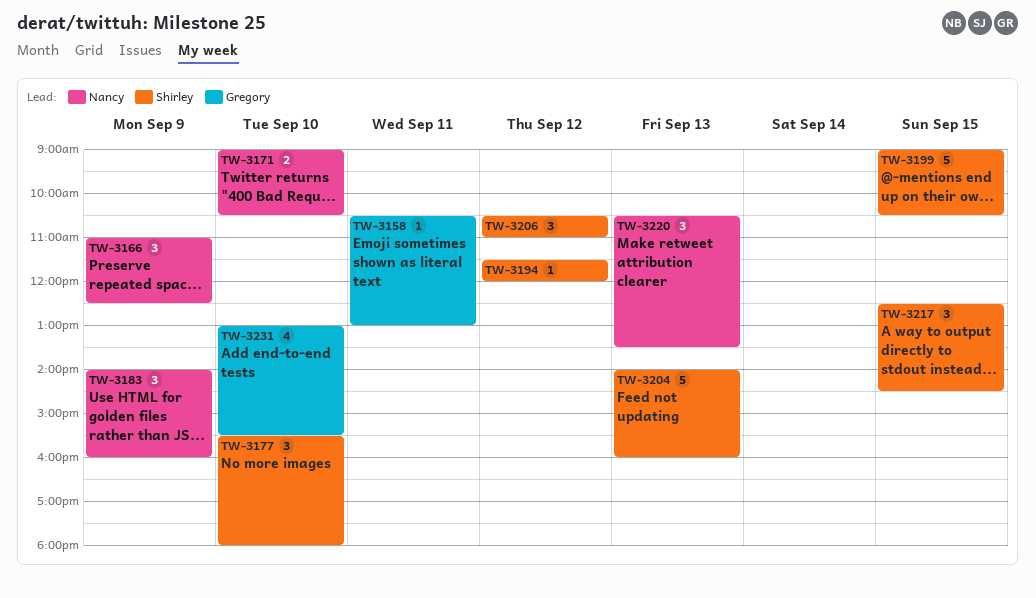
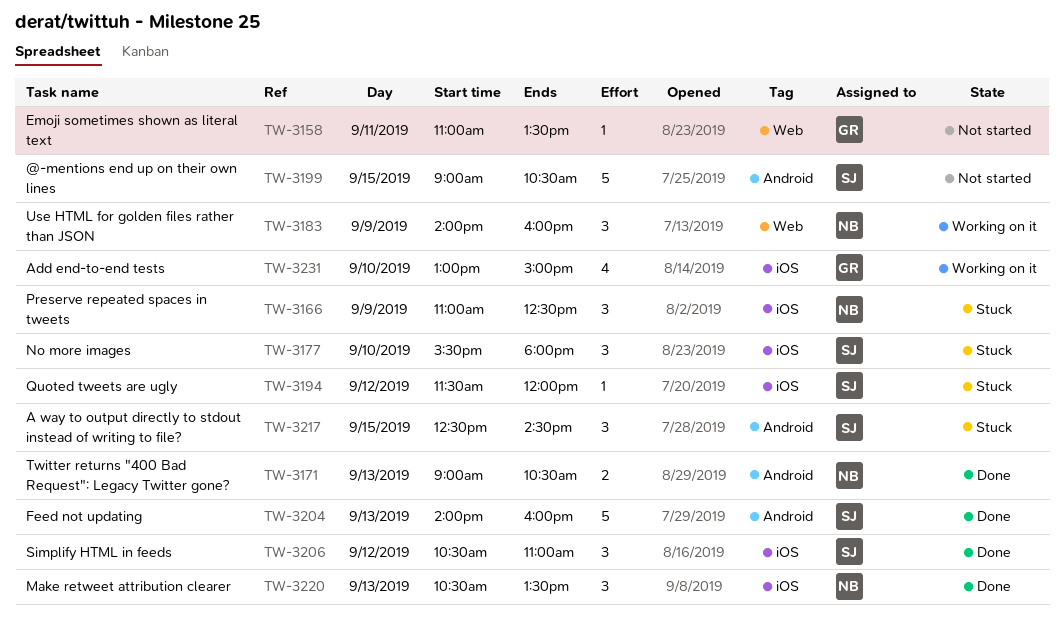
TW-3158, begins: 10:30 -> 11:00
TW-3158, ends: 13:00 -> 13:30
TW-3171, day: Sep 10 -> Sep 13
TW-3231, ends: 15:30 -> 15:00

